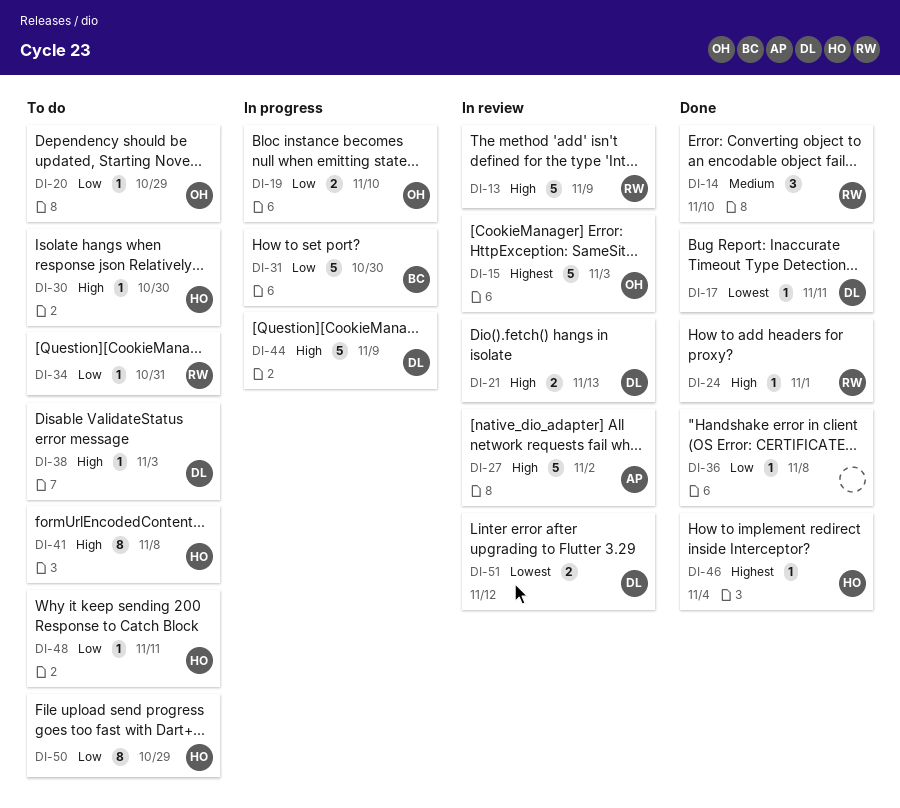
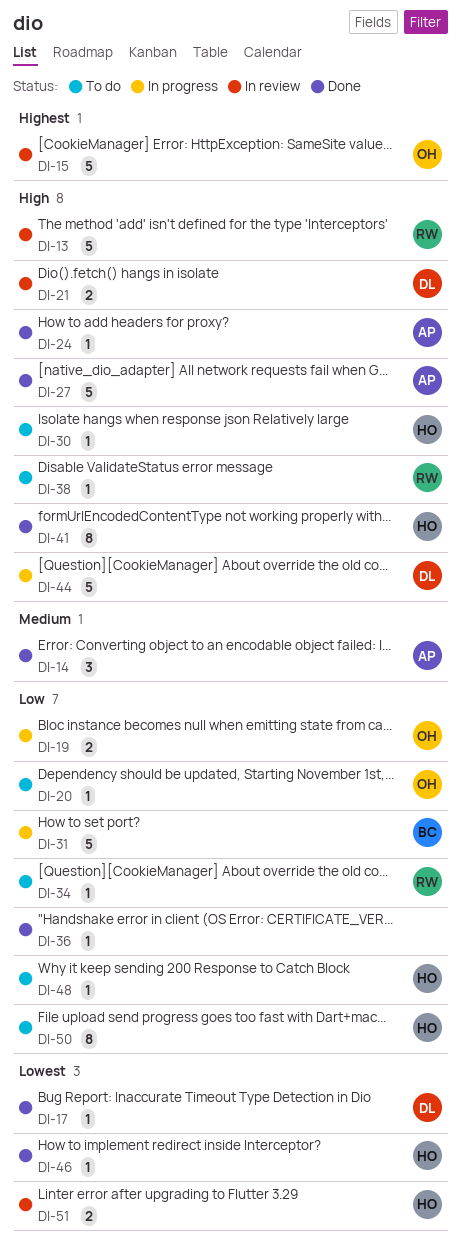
DI-14, owner: RW -> AP
DI-24, owner: RW -> AP
DI-27, status: In review -> Done
DI-38, owner: DL -> RW
DI-41, status: To do -> Done
DI-46, priority: Highest -> Lowest
DI-51, owner: DL -> HO

